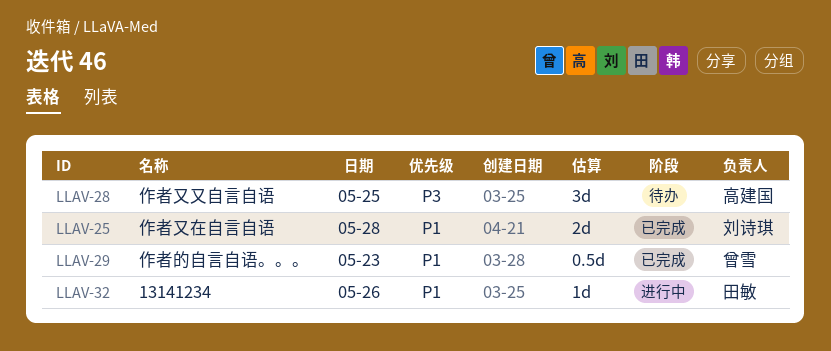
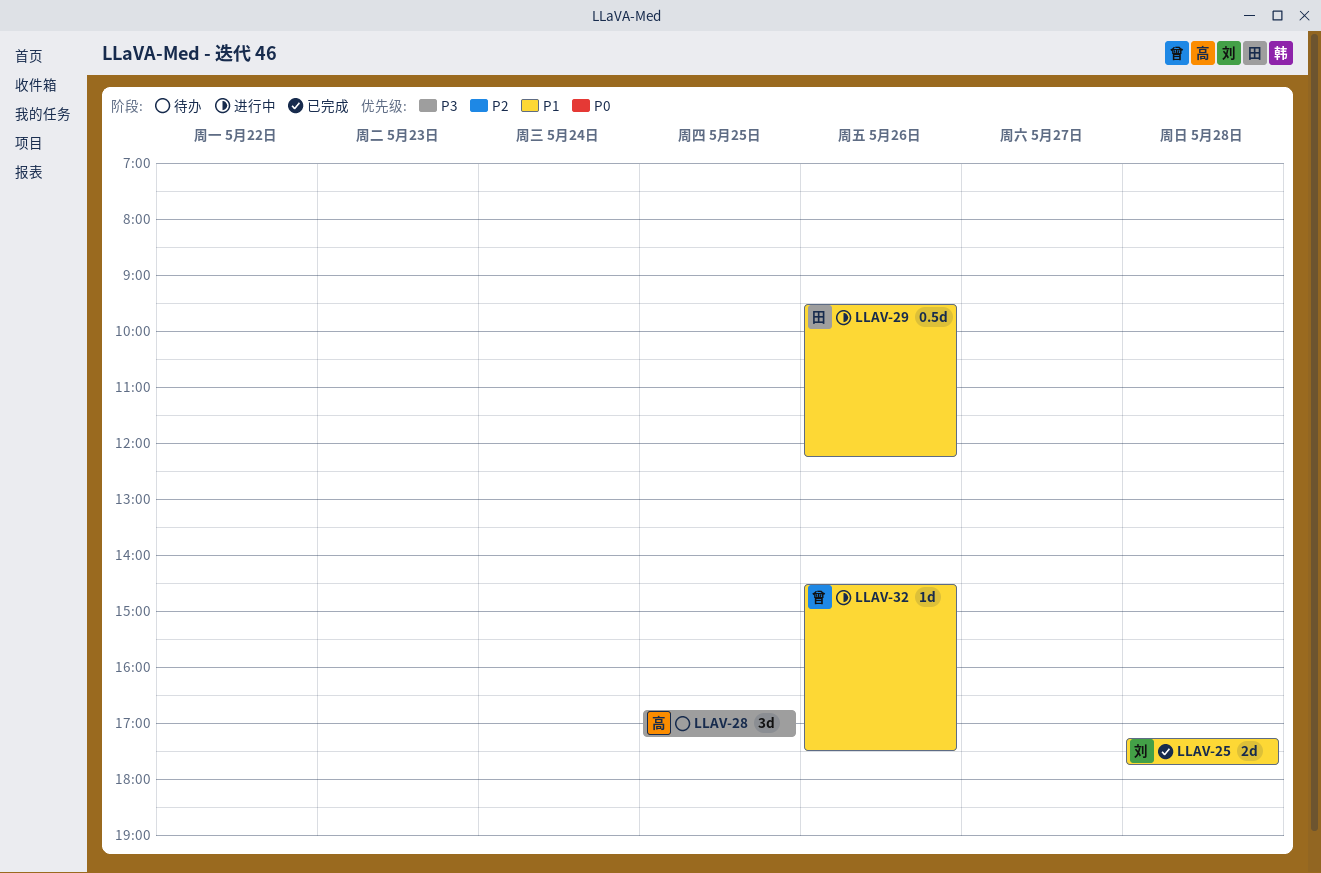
LLAV-29, status: 已完成 -> 进行中
LLAV-29, owner: 曾雪 -> 田敏
LLAV-29, day: May 23 -> May 26
LLAV-32, owner: 田敏 -> 曾雪

